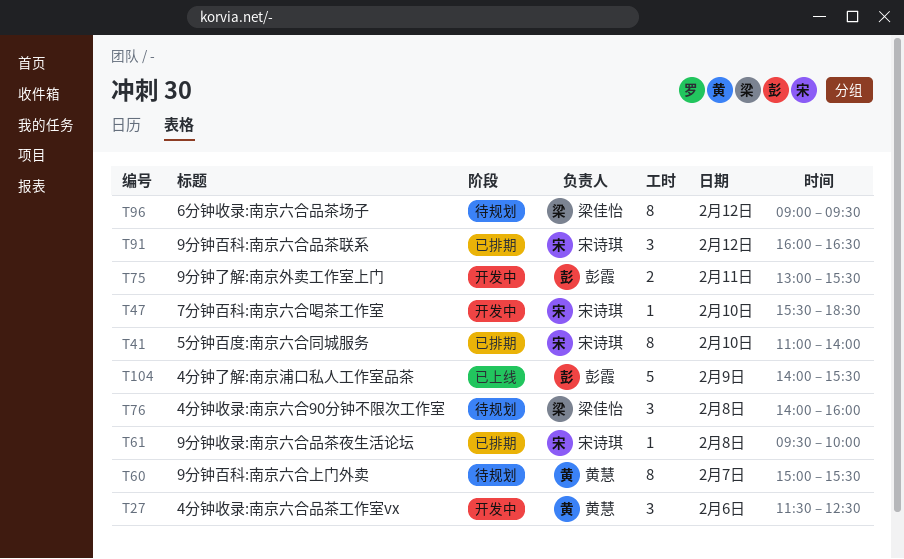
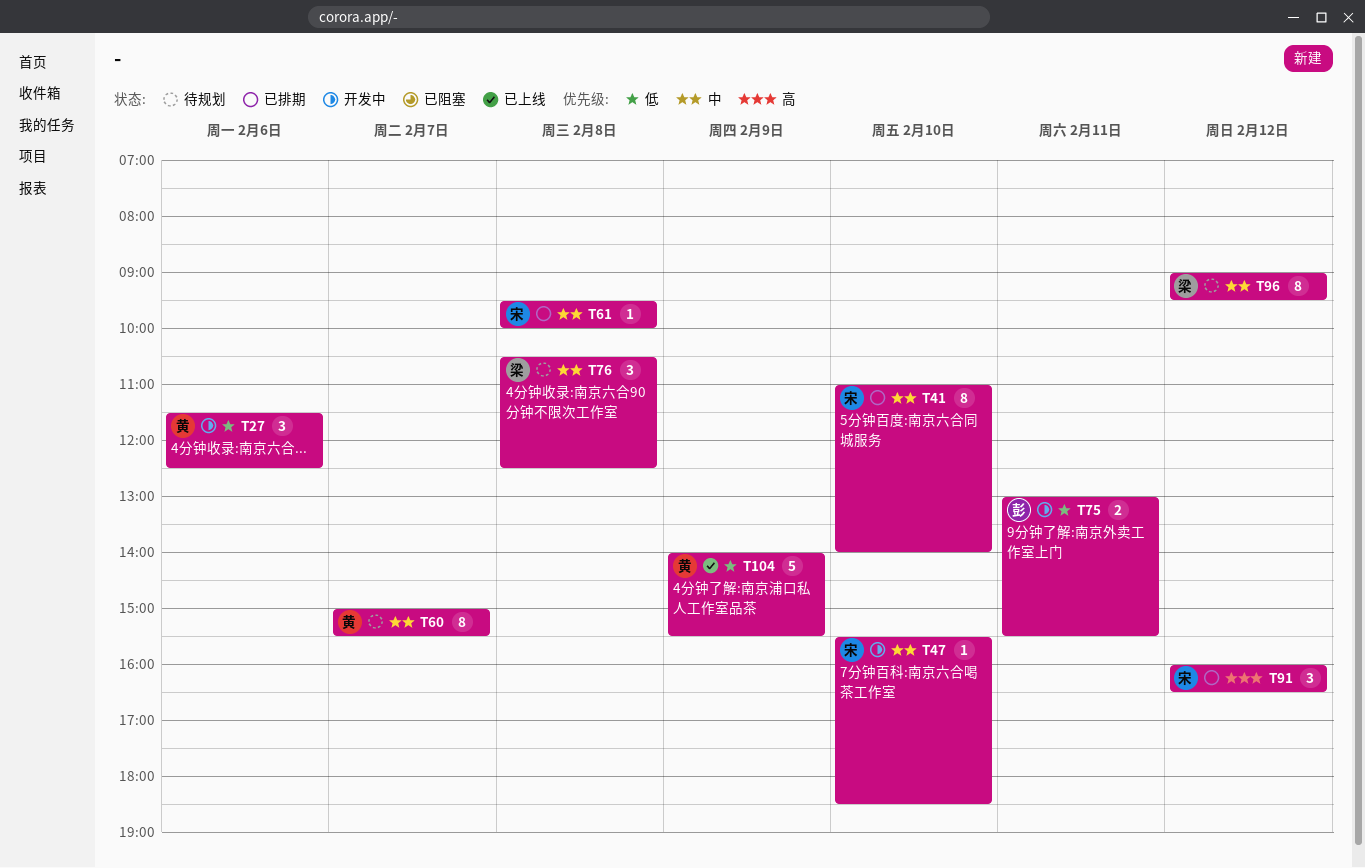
T76, begins: 14:00 -> 10:30
T76, ends: 16:00 -> 12:30
T104, owner: 彭霞 -> 黄慧

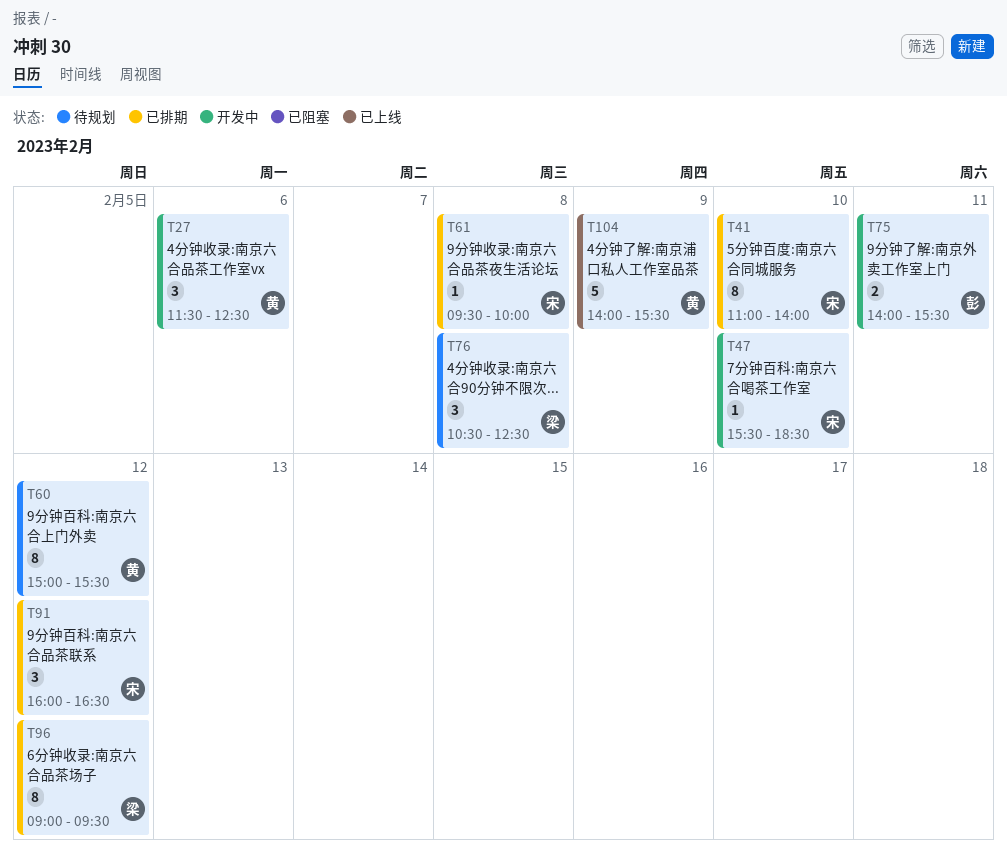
T60, day: Feb 7 -> Feb 12
T75, begins: 13:00 -> 14:00
T96, status: 待规划 -> 已排期

